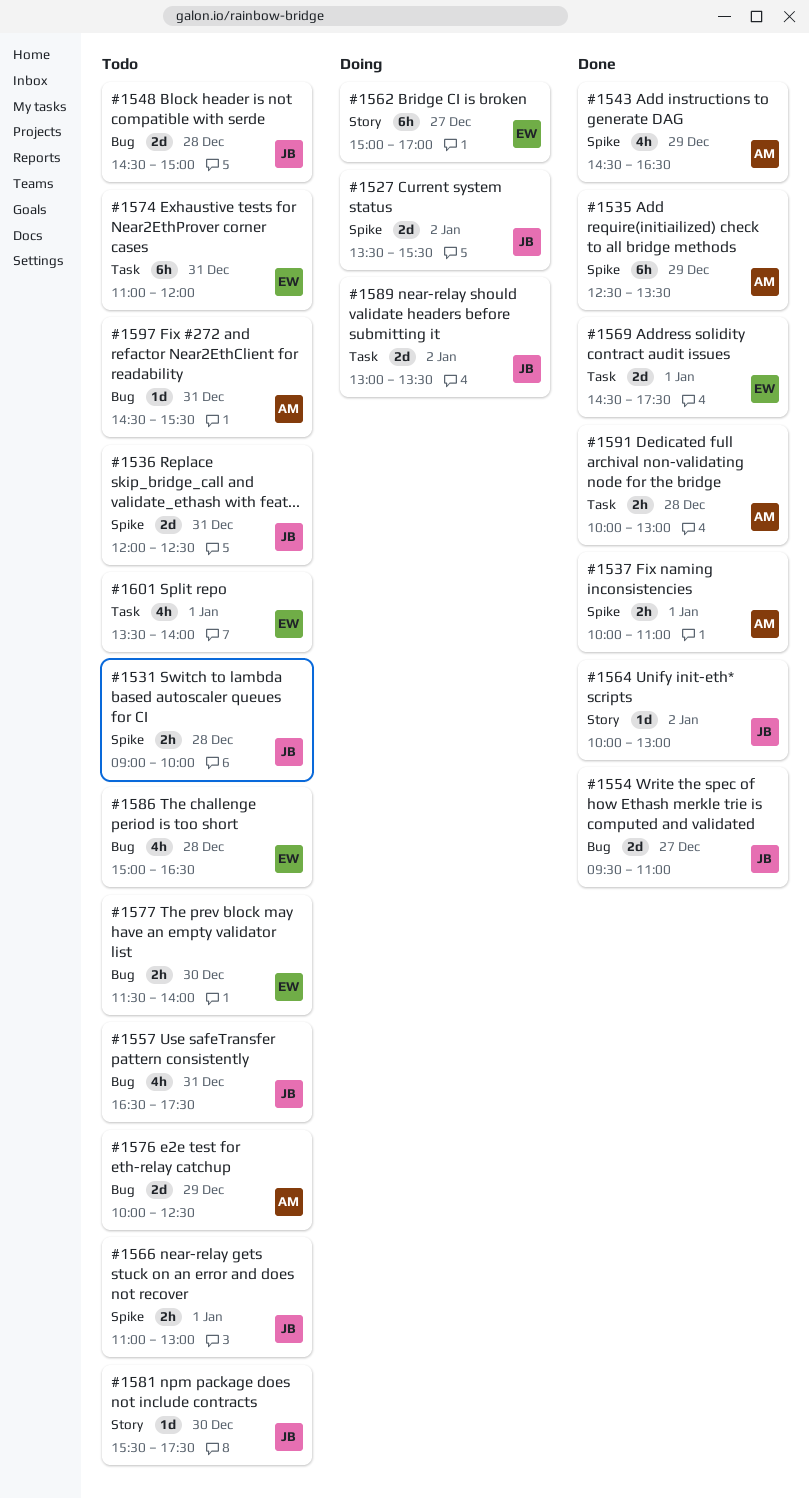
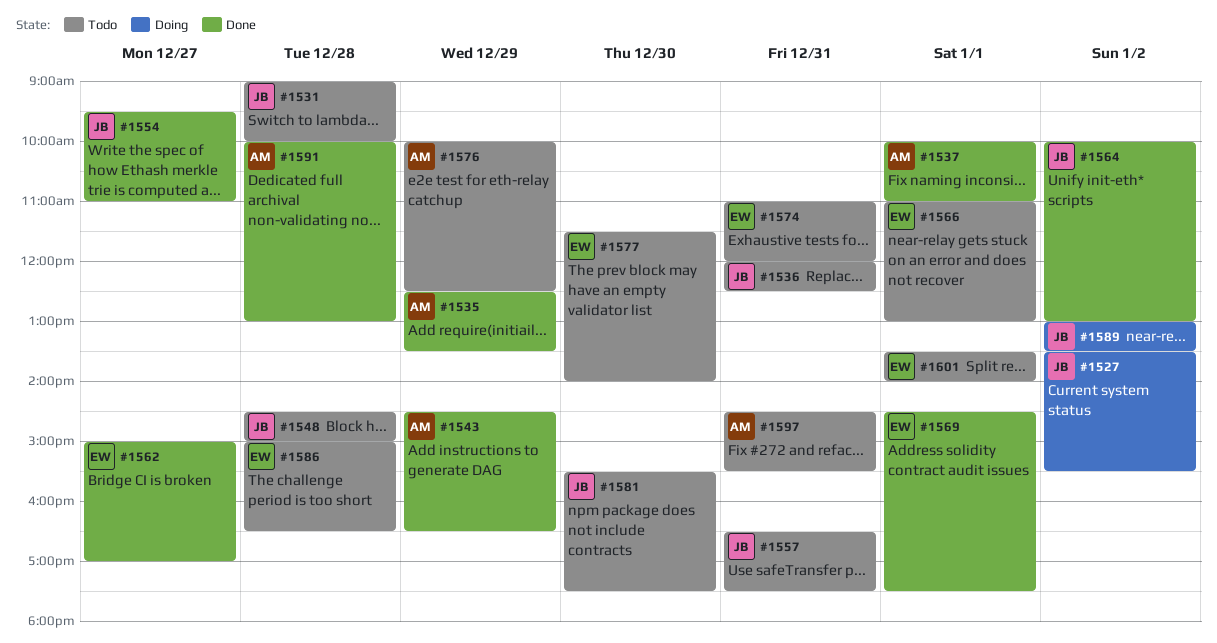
#1562, status: Doing -> Done
#1566, owner: JB -> EW

